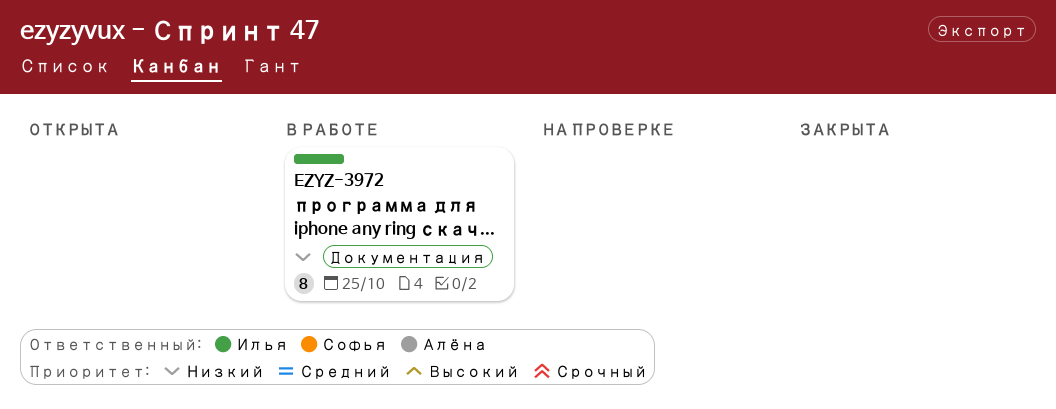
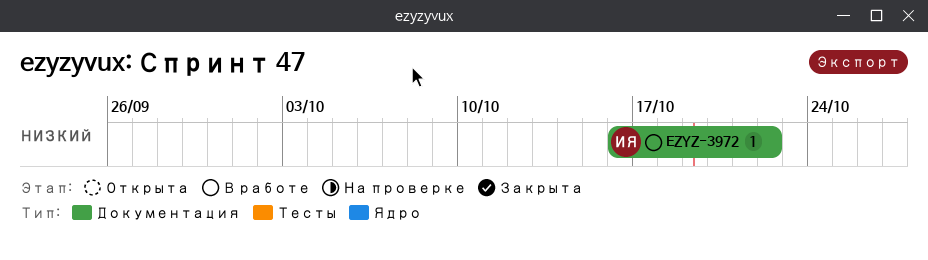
EZYZ-3972, estimate: 8 -> 1
EZYZ-3972, due: Oct 25 -> Oct 22

